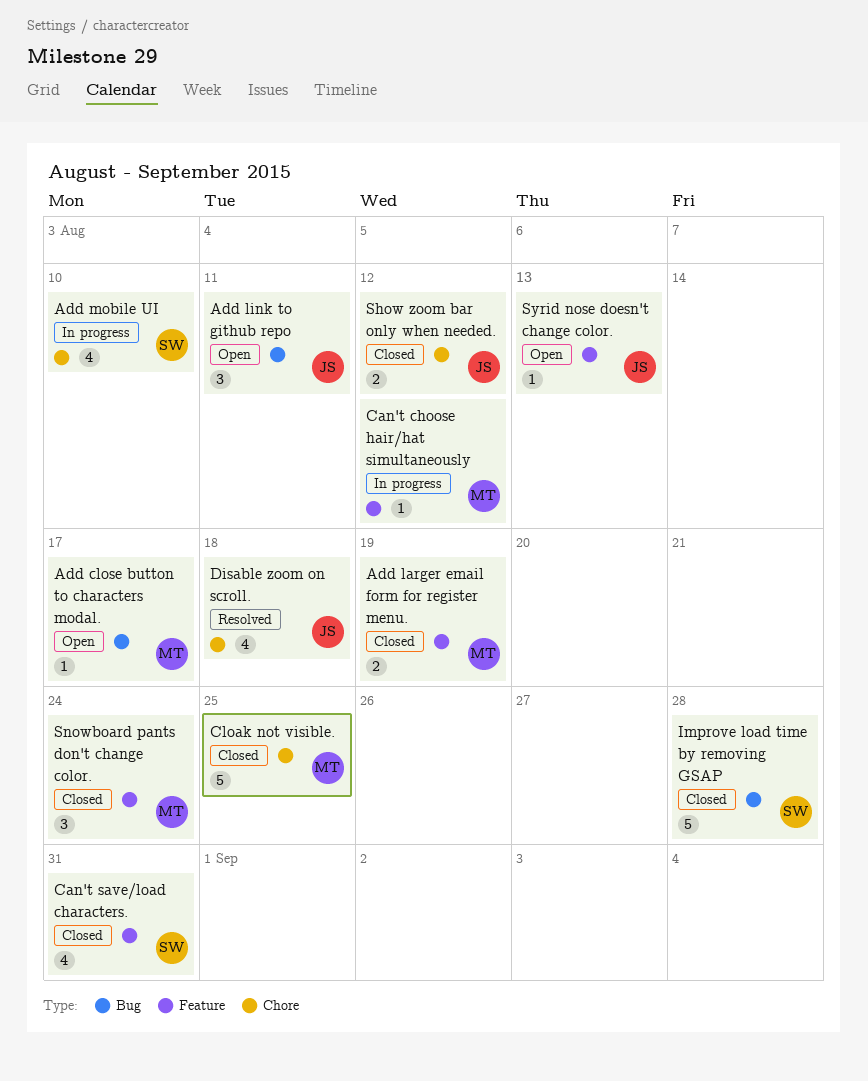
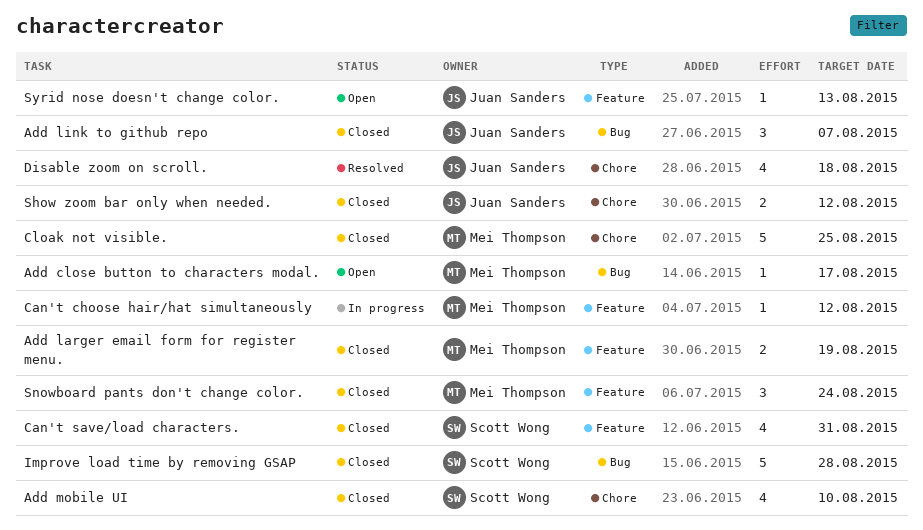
Add link to github repo, status: Open -> Closed
Add link to github repo, due: Aug 11 -> Aug 7
Add mobile UI, status: In progress -> Closed

